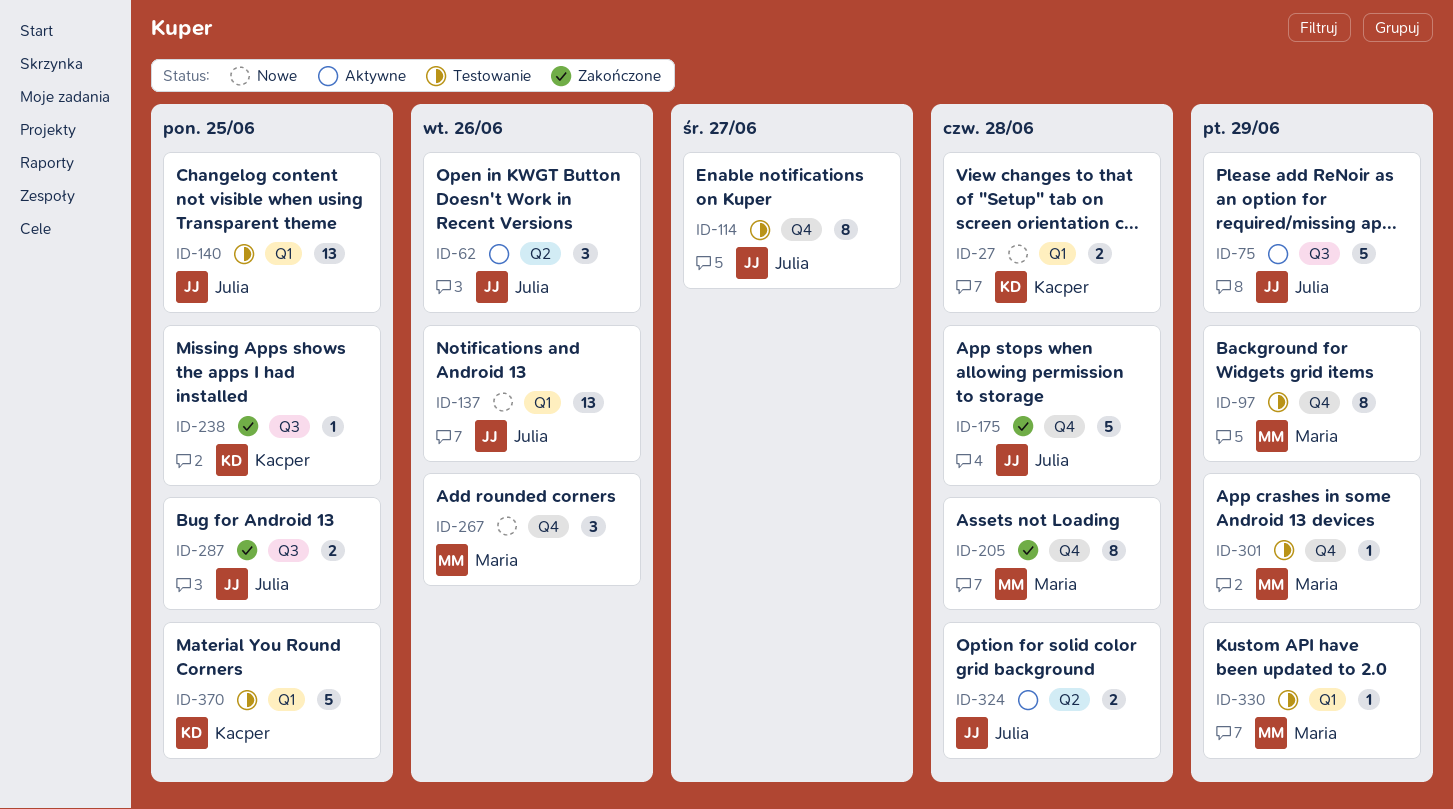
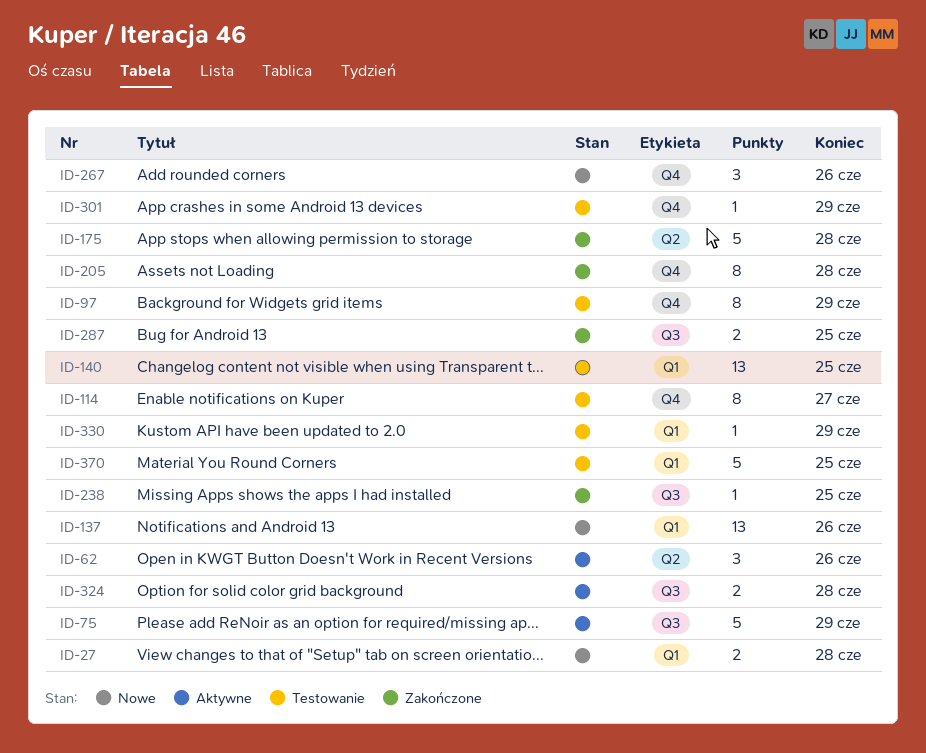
ID-175, label: Q4 -> Q2
ID-324, label: Q2 -> Q3

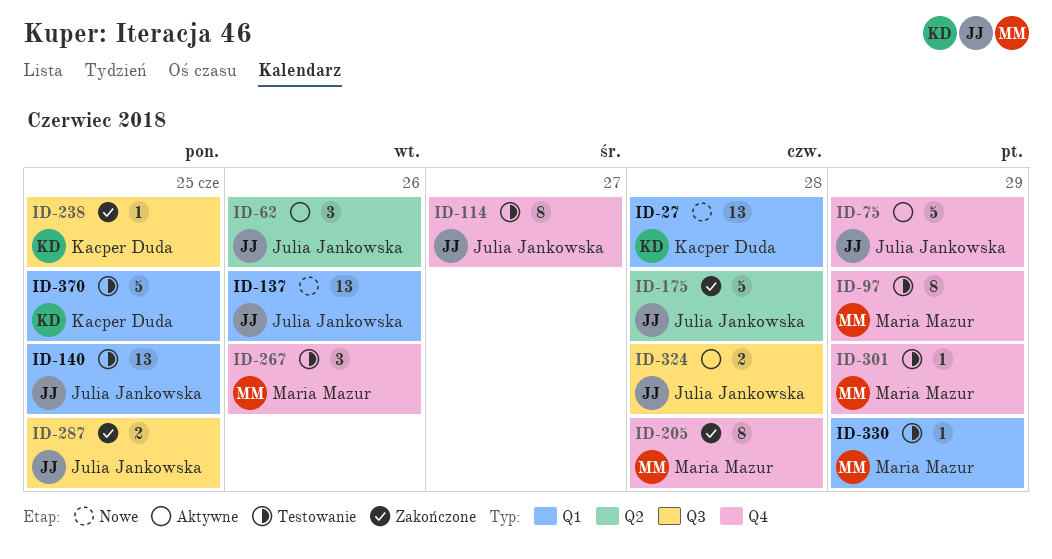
ID-27, estimate: 2 -> 13
ID-75, label: Q3 -> Q4
ID-267, status: Nowe -> Testowanie

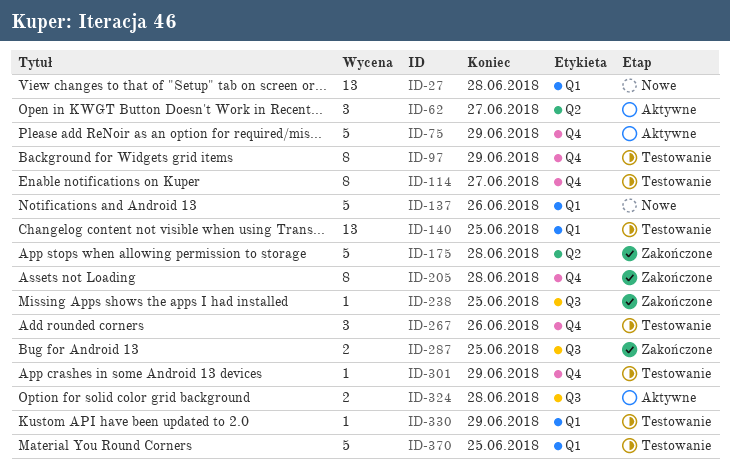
ID-62, due: Jun 26 -> Jun 27
ID-137, estimate: 13 -> 5

